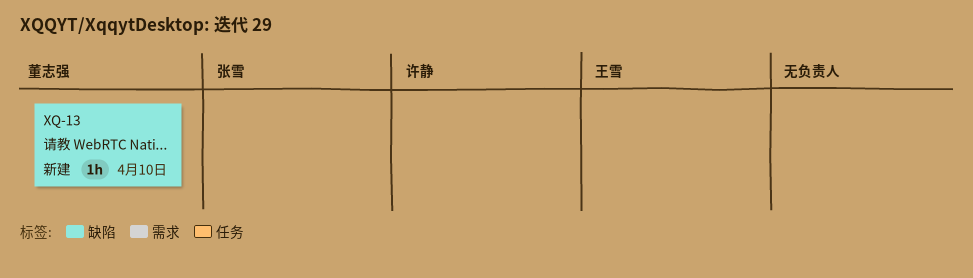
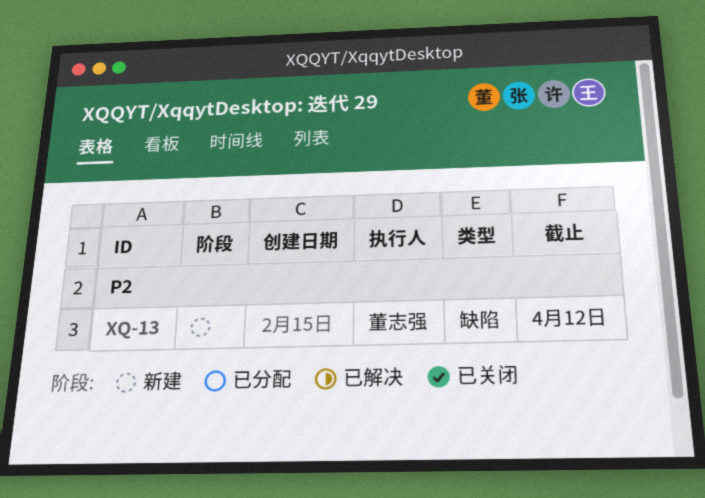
XQ-13, due: Apr 10 -> Apr 12

